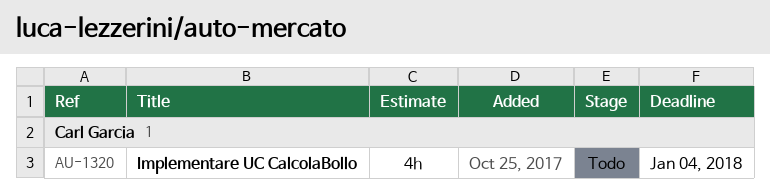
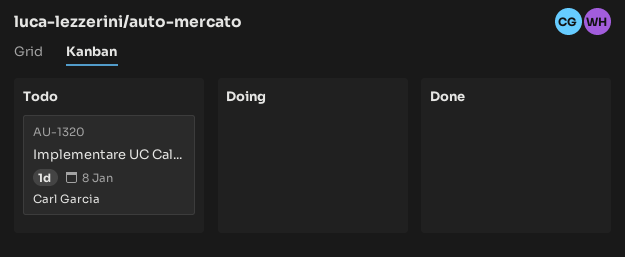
AU-1320, estimate: 4h -> 1d
AU-1320, due: Jan 4 -> Jan 8

